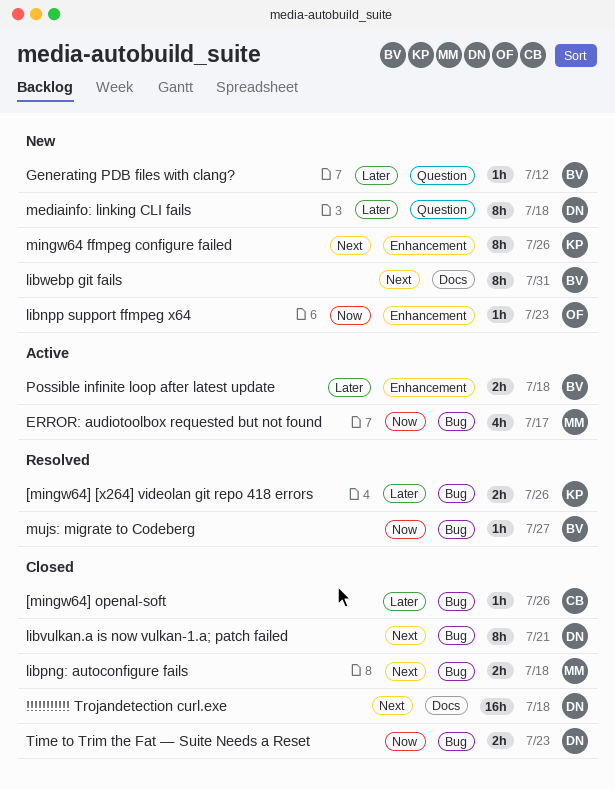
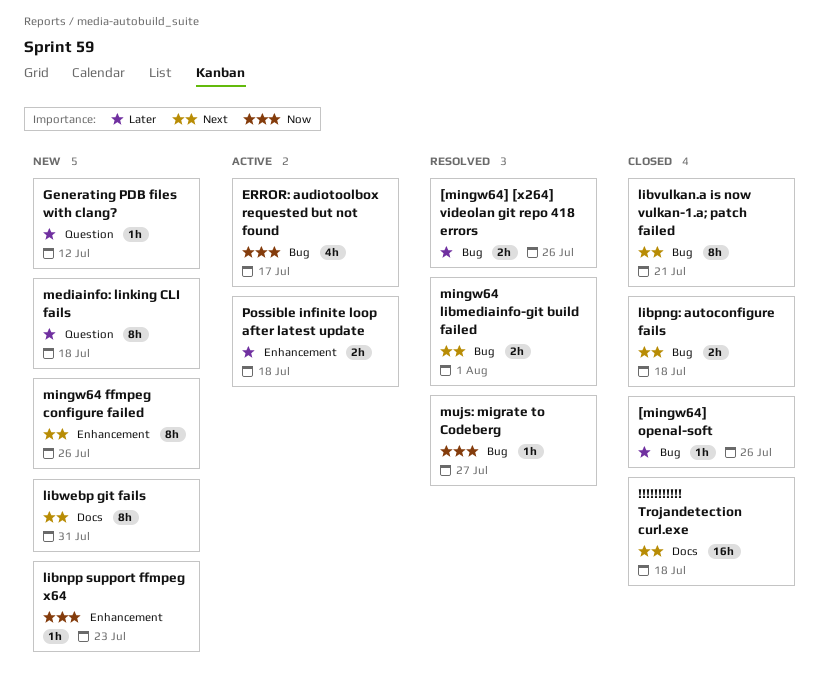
mingw64 libmediainfo-git build failed: none -> present
Time to Trim the Fat — Suite Needs a Reset: present -> none

